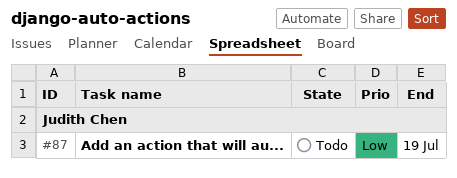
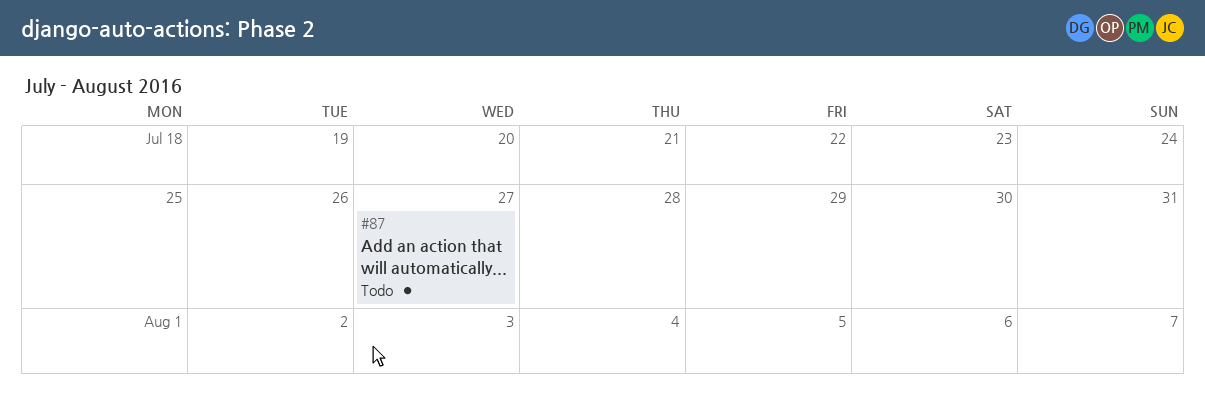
#87, due: Jul 19 -> Jul 27

